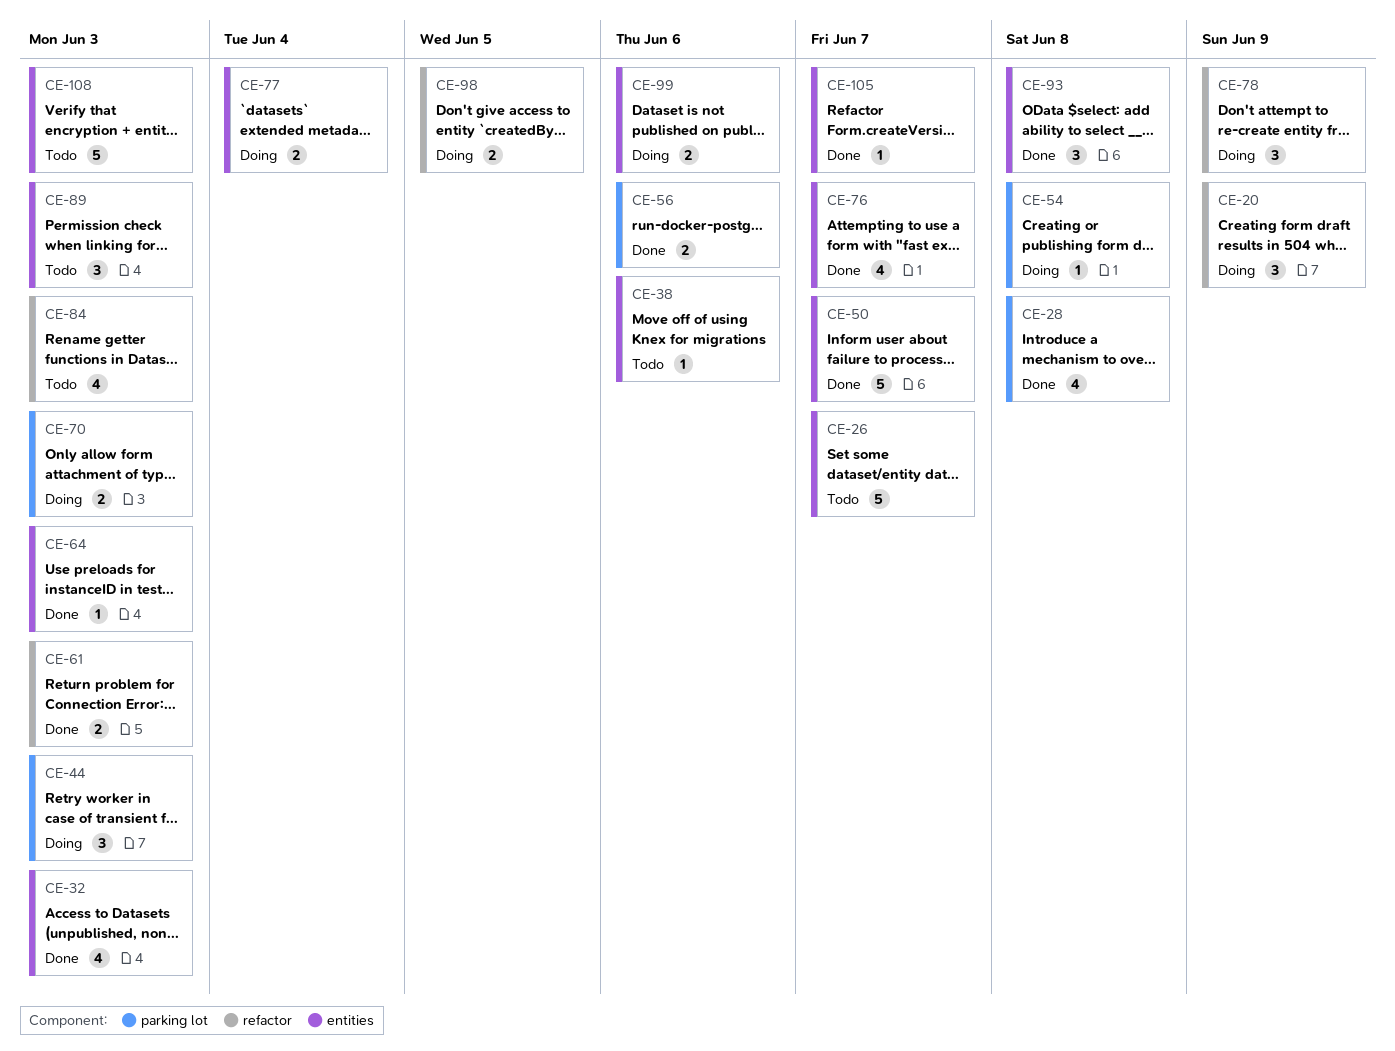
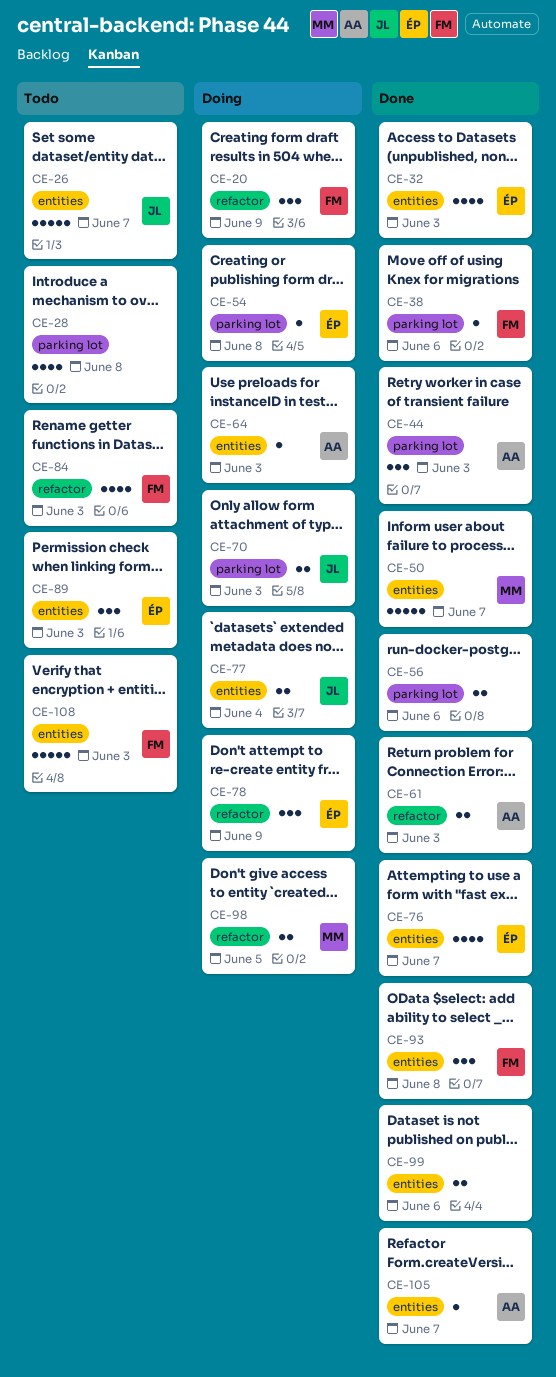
CE-28, status: Done -> Todo
CE-38, status: Todo -> Done
CE-38, label: entities -> parking lot
CE-44, status: Doing -> Done
CE-64, status: Done -> Doing
CE-99, status: Doing -> Done

